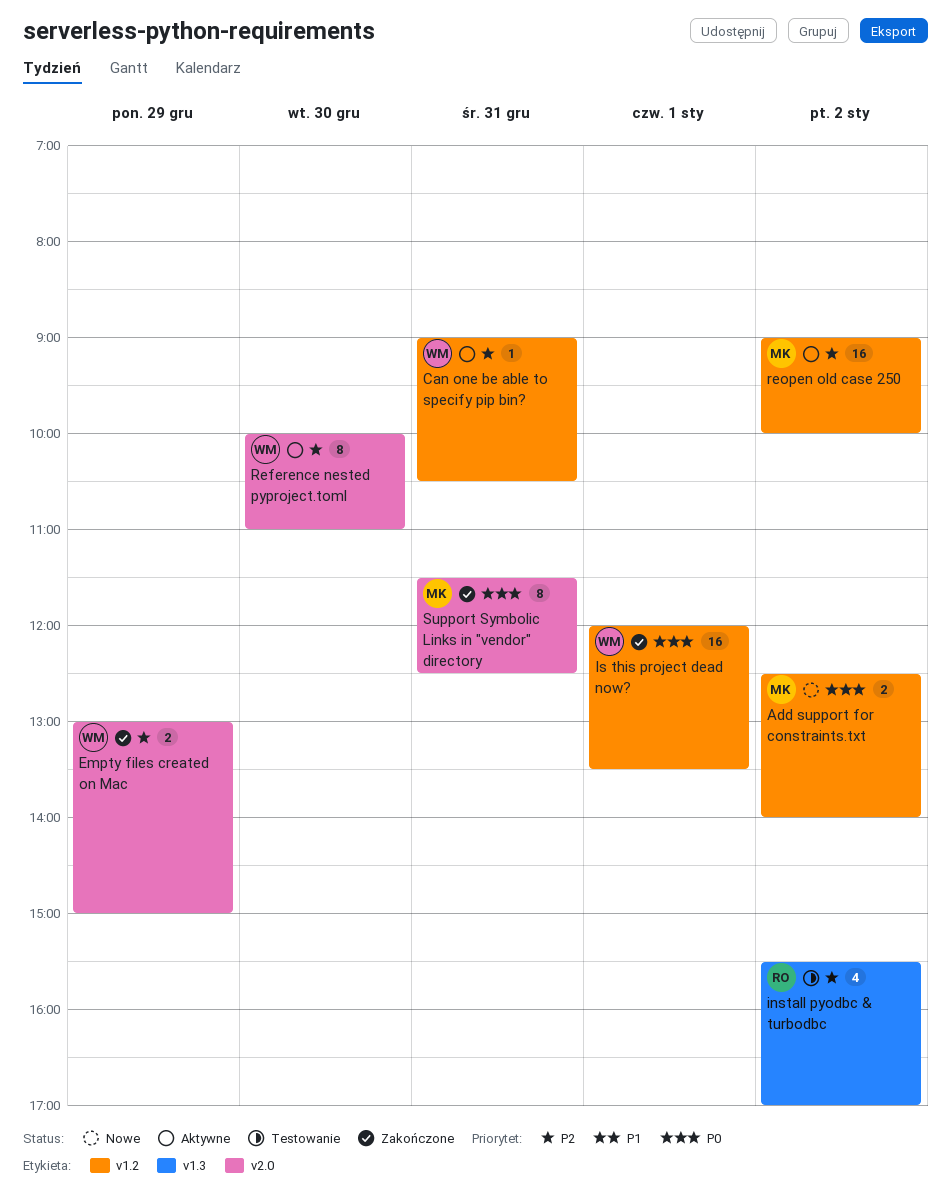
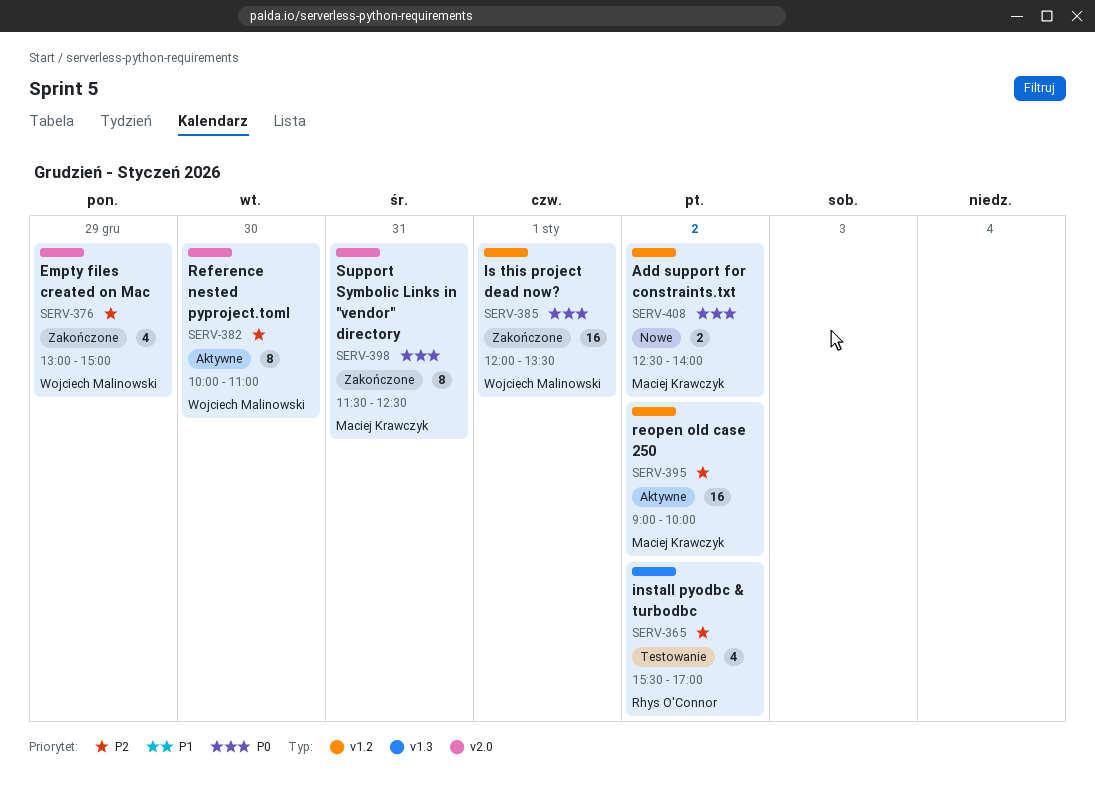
Can one be able to specify pip bin?: present -> none
Empty files created on Mac, estimate: 2 -> 4

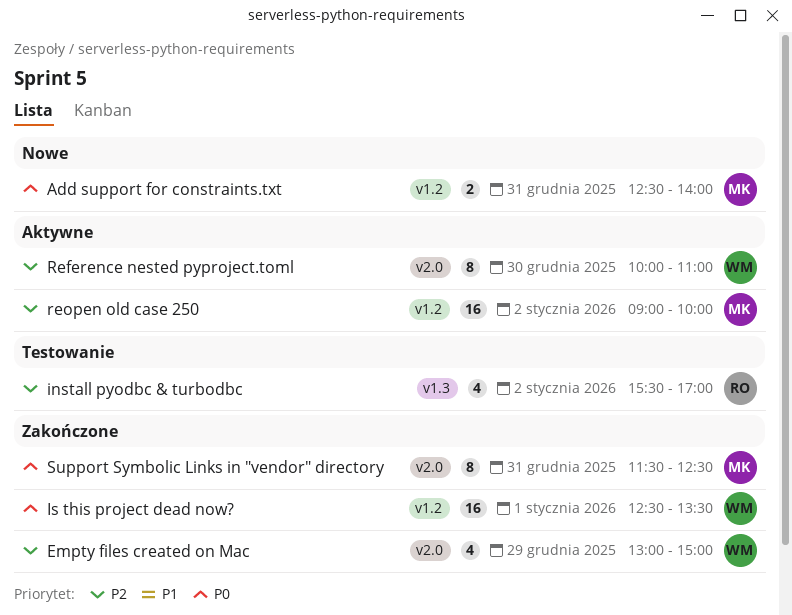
Add support for constraints.txt, day: Jan 2 -> Dec 31
Is this project dead now?, begins: 12:00 -> 12:30

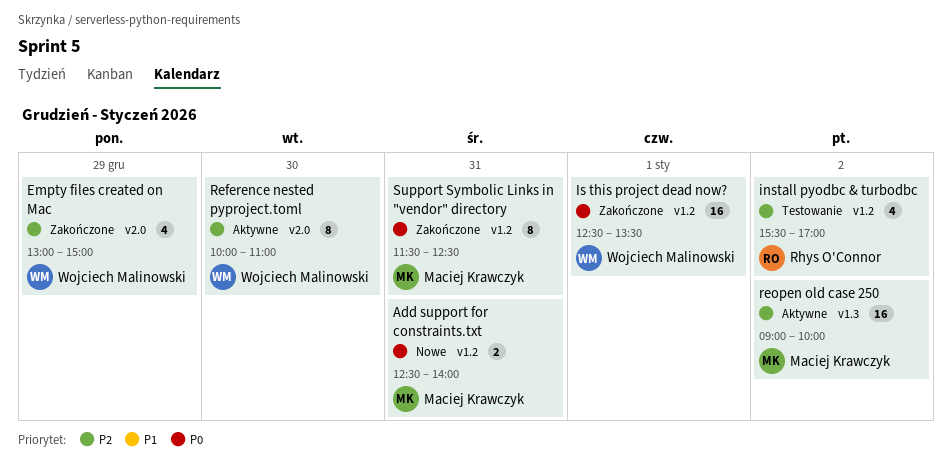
install pyodbc & turbodbc, label: v1.3 -> v1.2
reopen old case 250, label: v1.2 -> v1.3
Support Symbolic Links in "vendor" directory, label: v2.0 -> v1.2

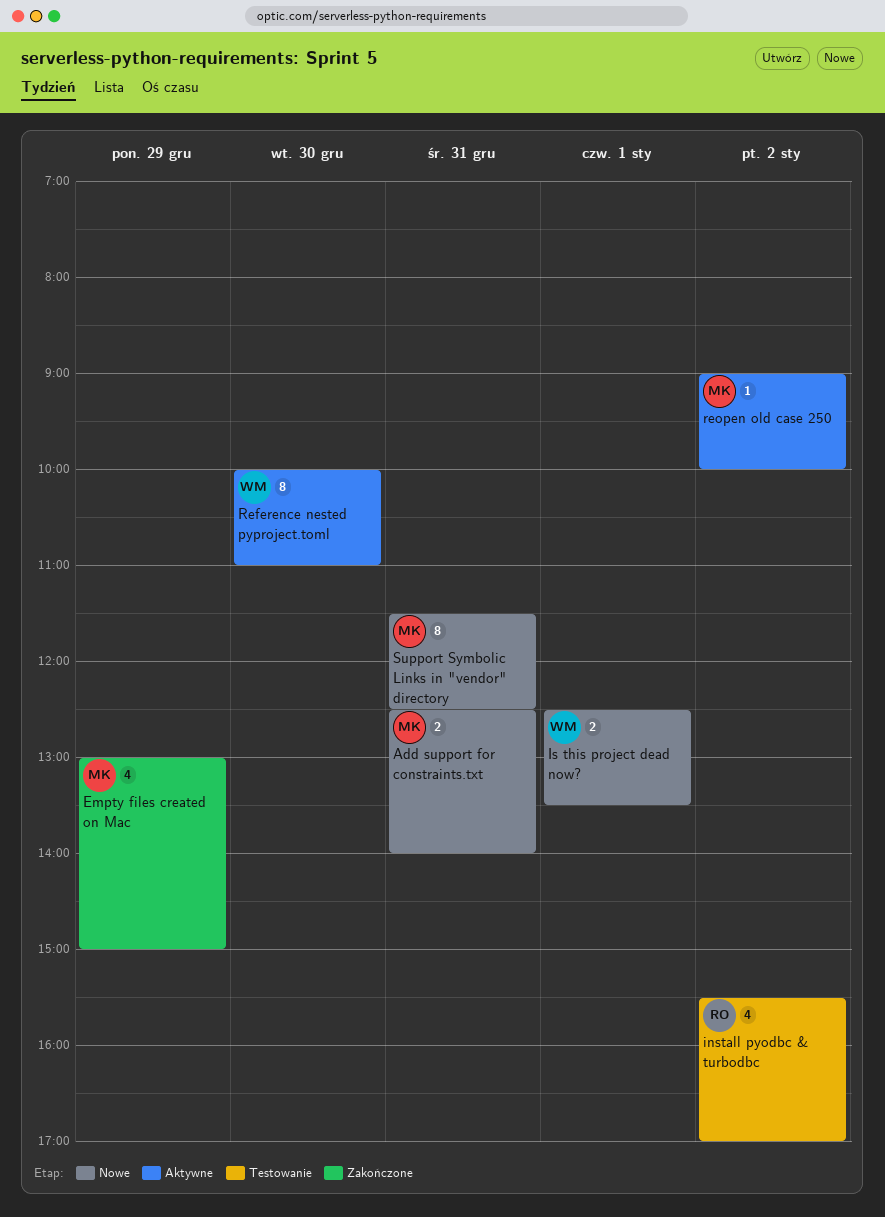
Empty files created on Mac, owner: Wojciech Malinowski -> Maciej Krawczyk
Is this project dead now?, status: Zakończone -> Nowe
Is this project dead now?, estimate: 16 -> 2
reopen old case 250, estimate: 16 -> 1
Support Symbolic Links in "vendor" directory, status: Zakończone -> Nowe

